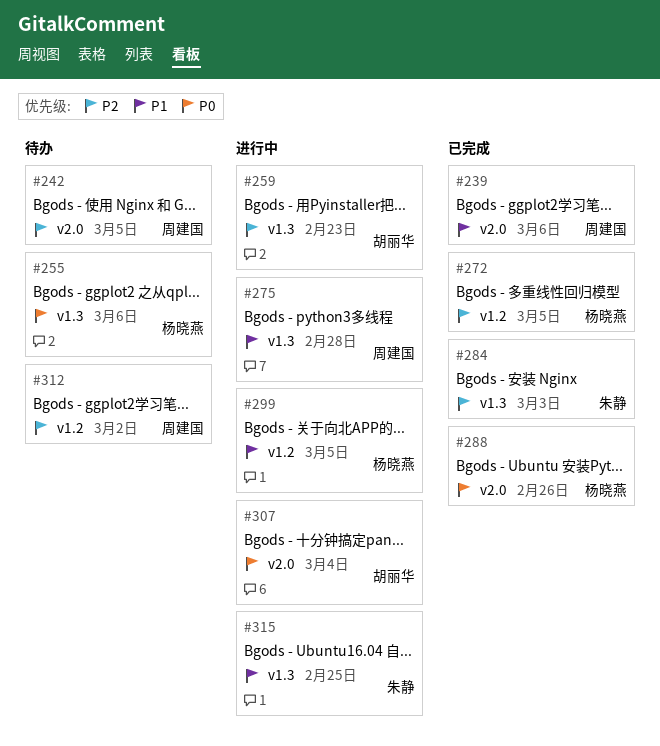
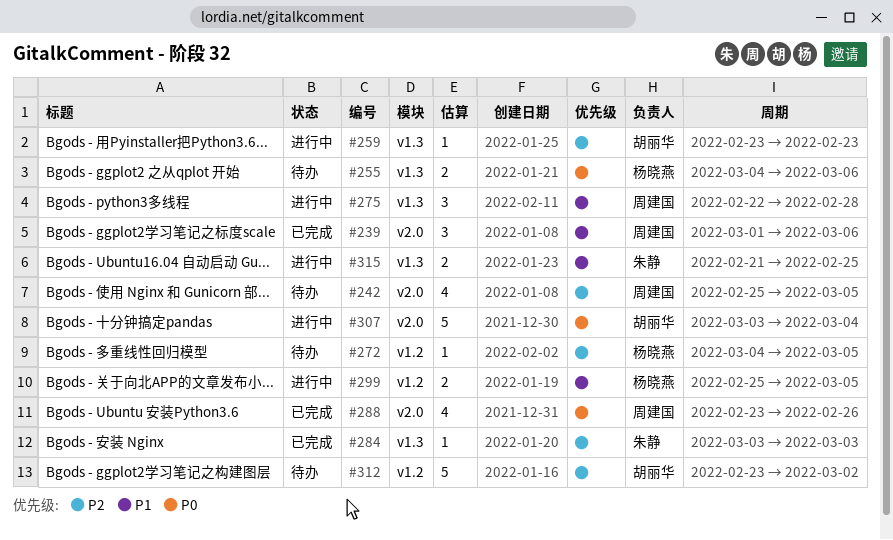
#272, status: 已完成 -> 待办
#288, owner: 杨晓燕 -> 周建国
#312, owner: 周建国 -> 胡丽华

